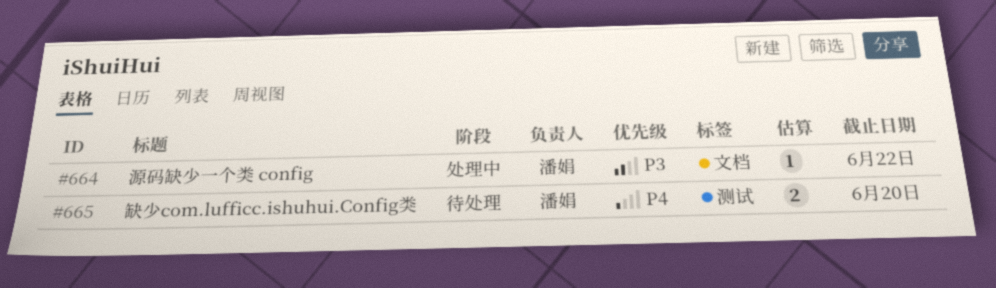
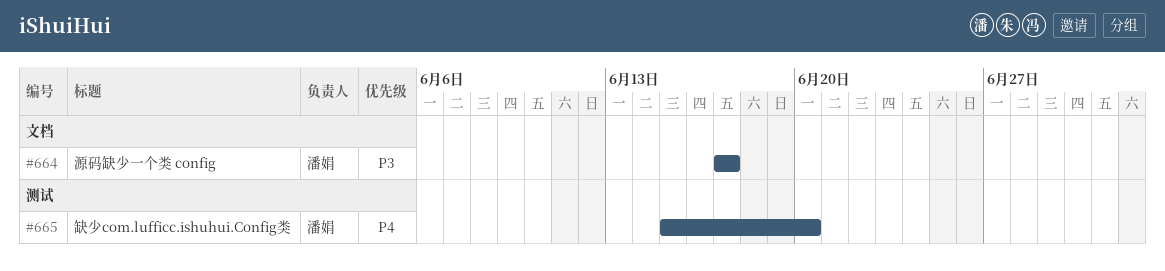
#664, due: Jun 22 -> Jun 17

